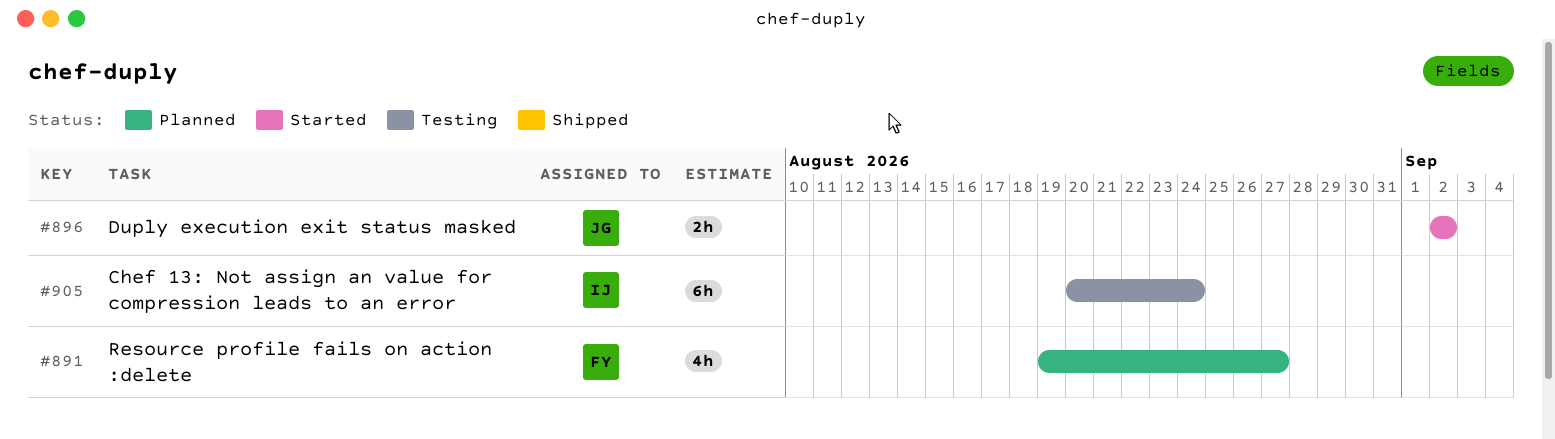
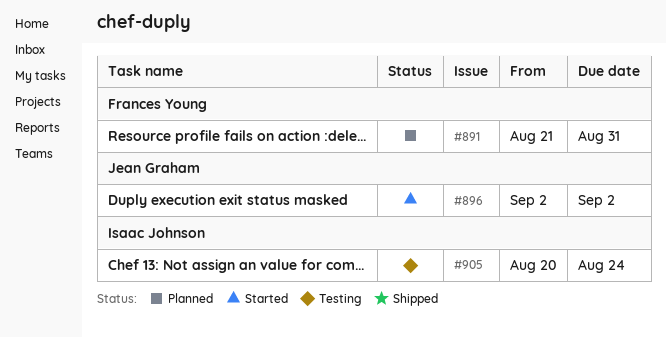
#891, start: Aug 19 -> Aug 21
#891, due: Aug 27 -> Aug 31

